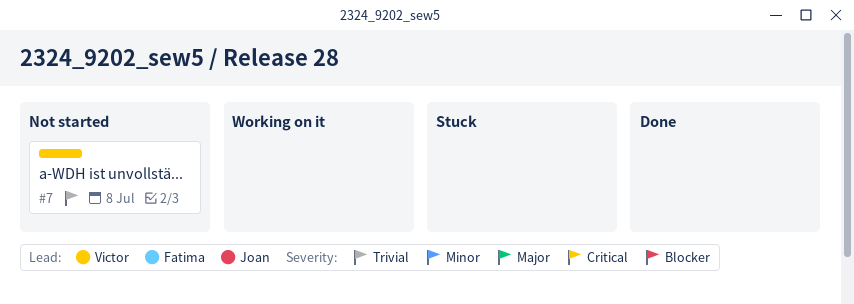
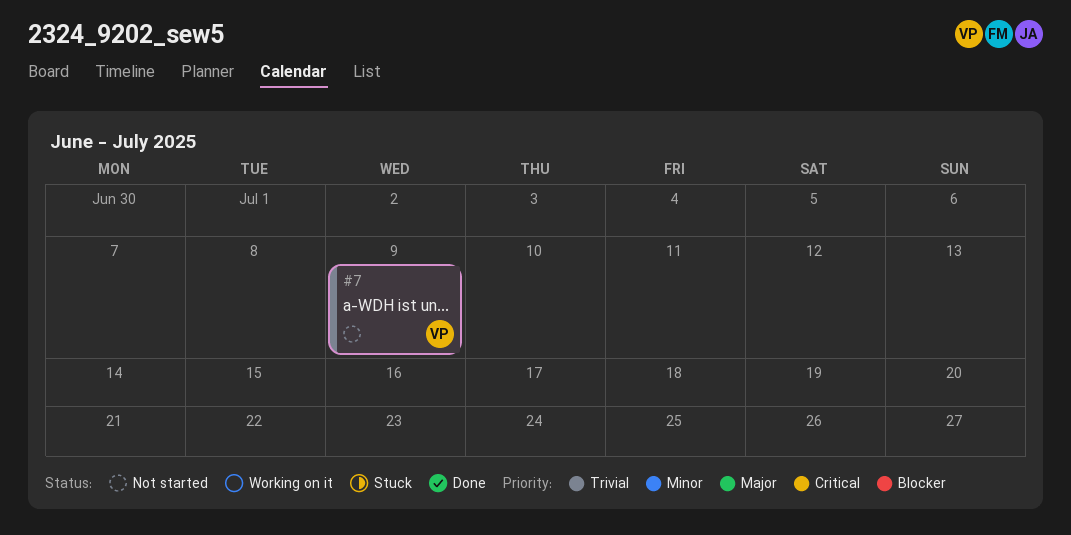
#7, due: Jul 8 -> Jul 9

